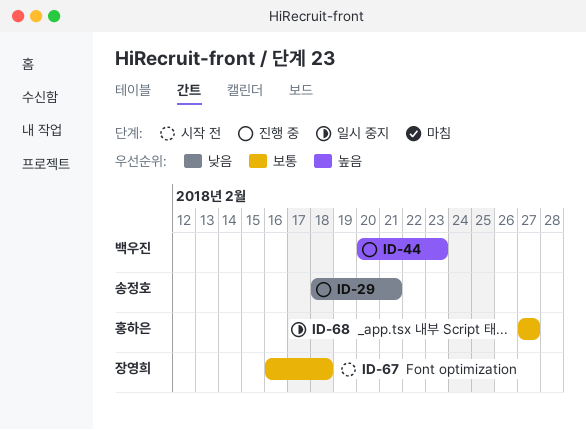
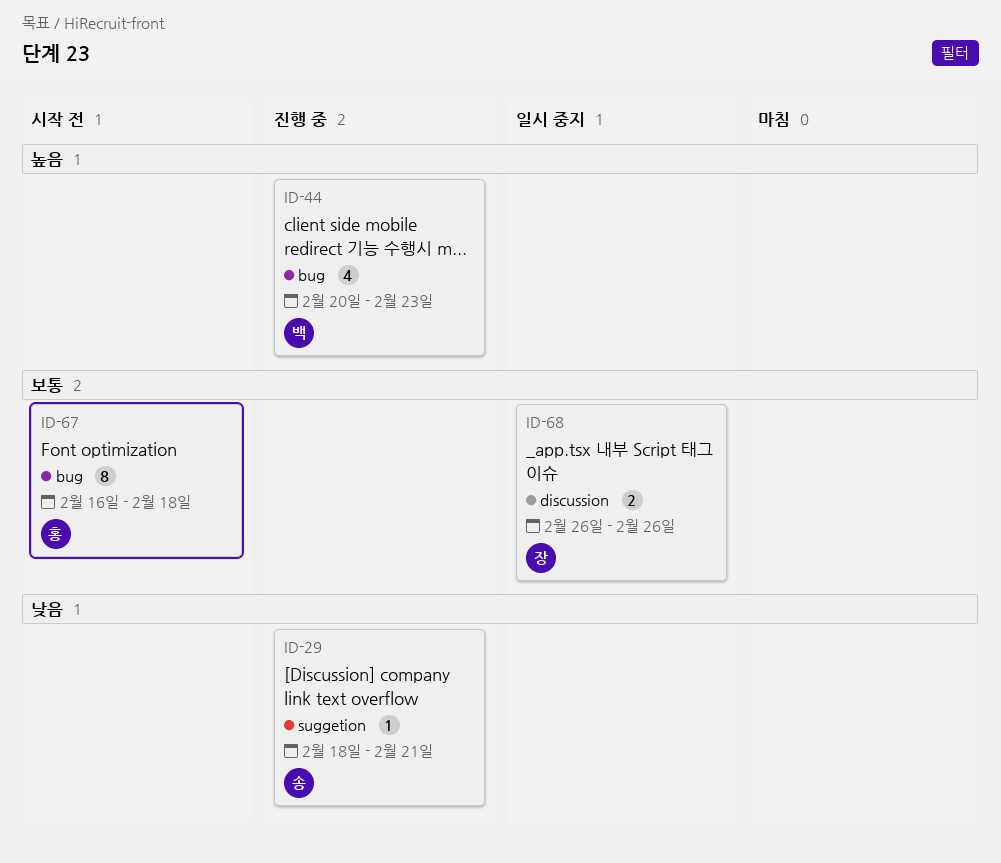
ID-67, owner: 장영희 -> 홍하은
ID-68, owner: 홍하은 -> 장영희
ID-68, start: Feb 27 -> Feb 26
ID-68, due: Feb 27 -> Feb 26

